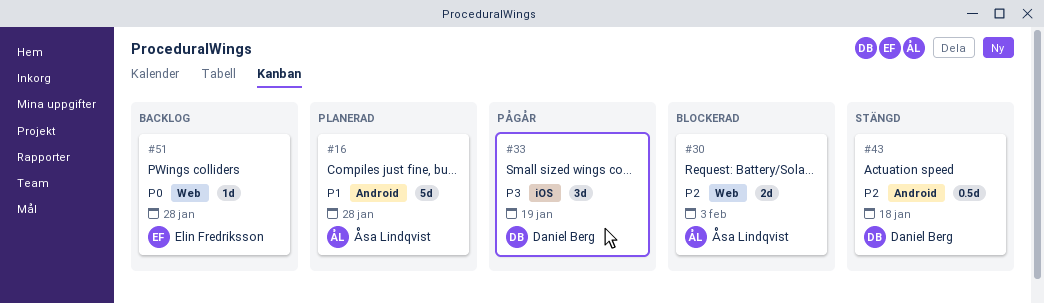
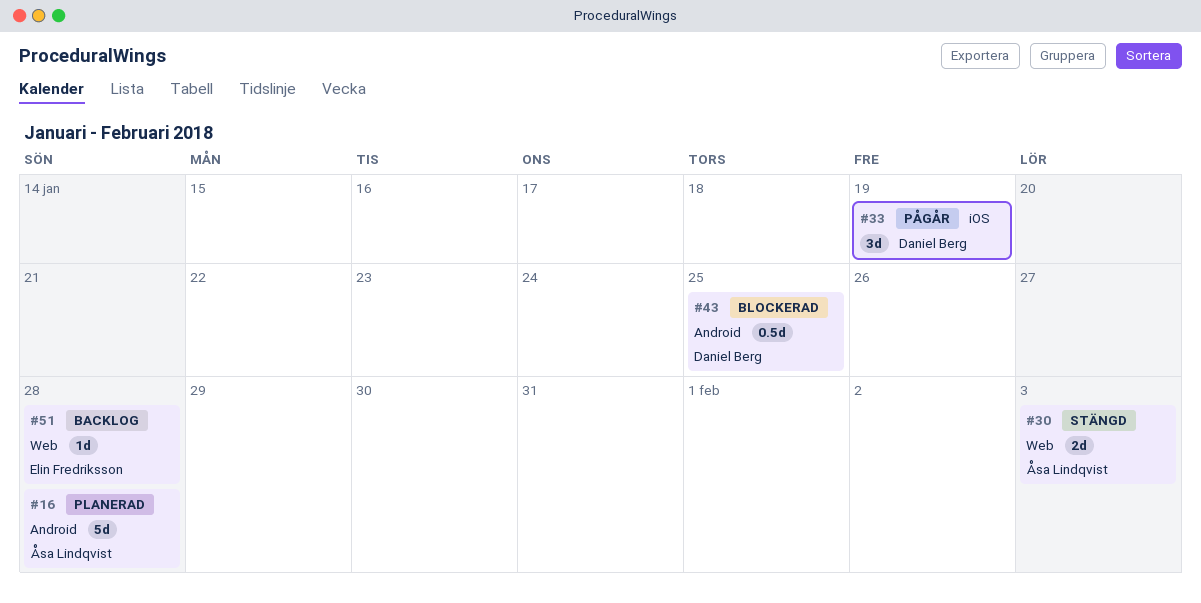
#30, status: Blockerad -> Stängd
#43, status: Stängd -> Blockerad
#43, due: Jan 18 -> Jan 25

